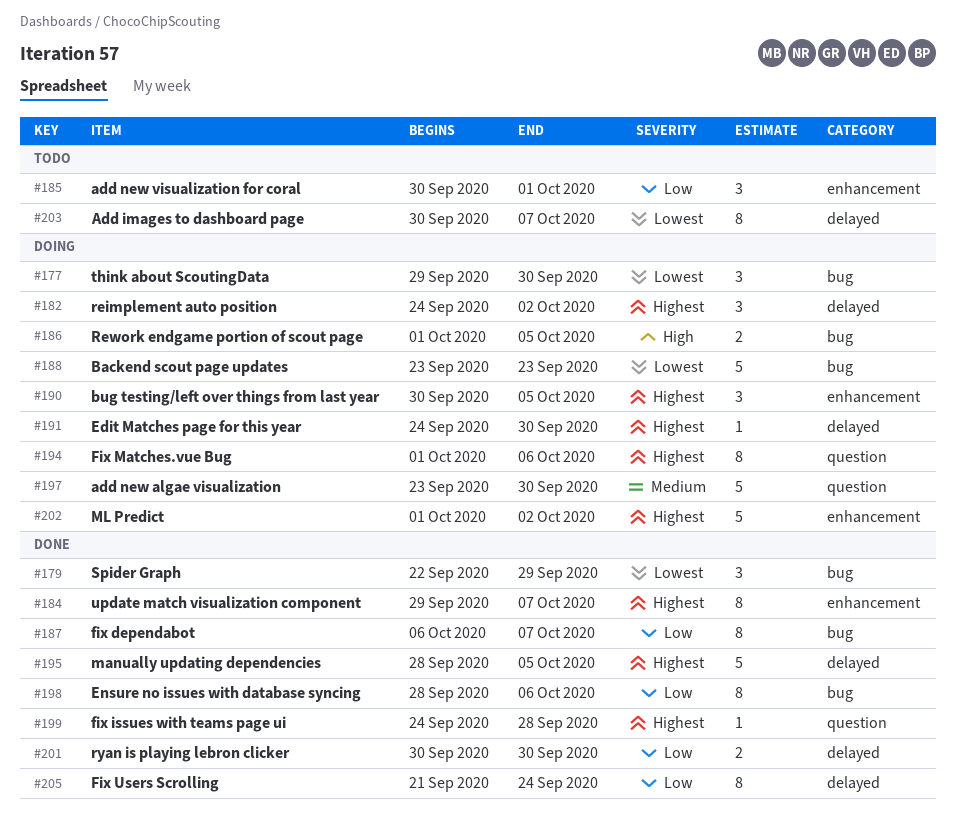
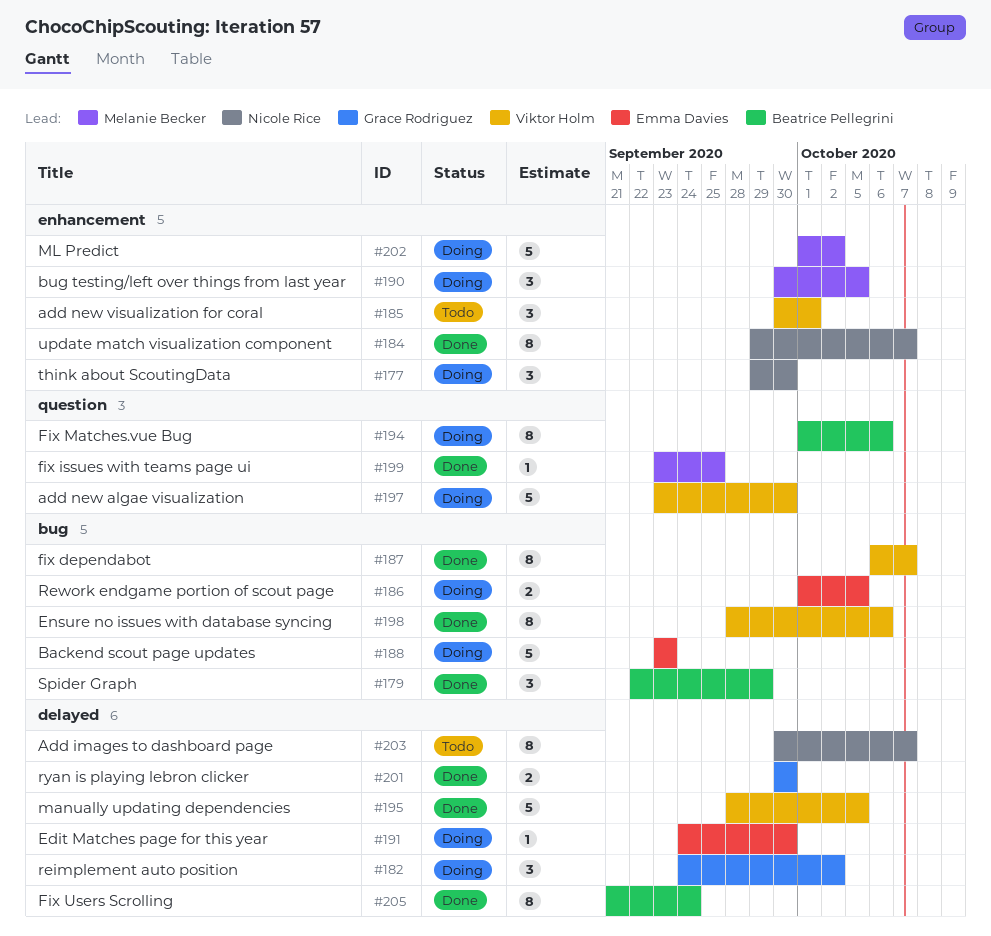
#177, label: bug -> enhancement
#199, start: Sep 24 -> Sep 23
#199, due: Sep 28 -> Sep 25

